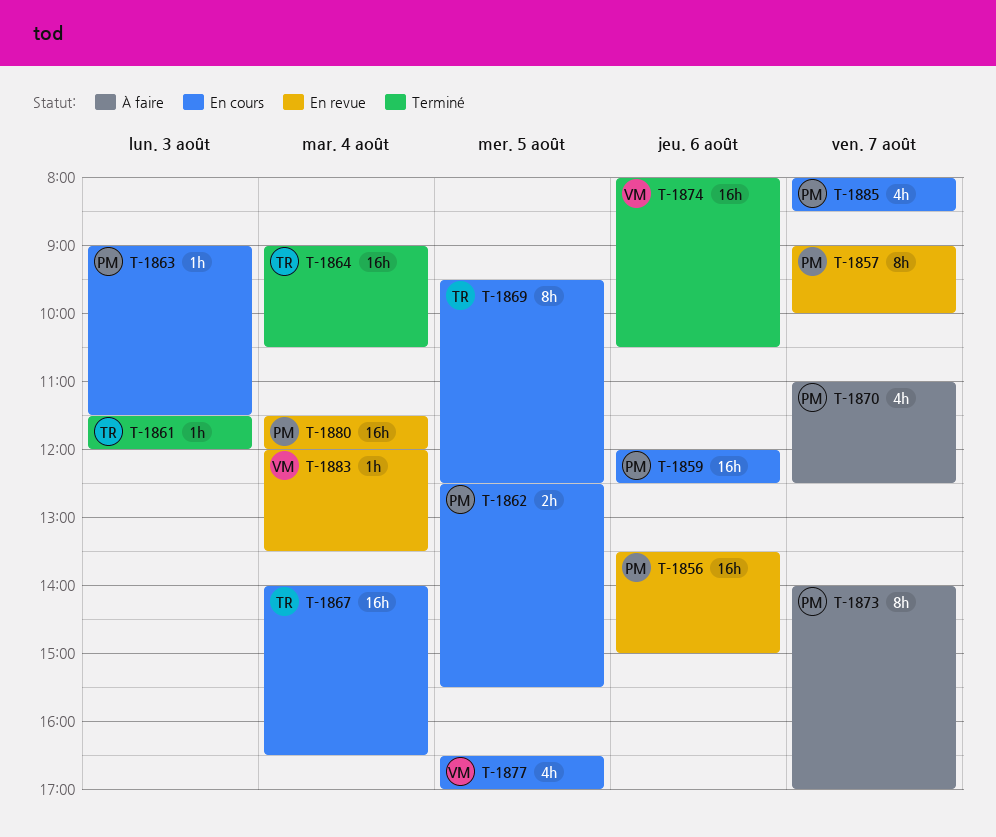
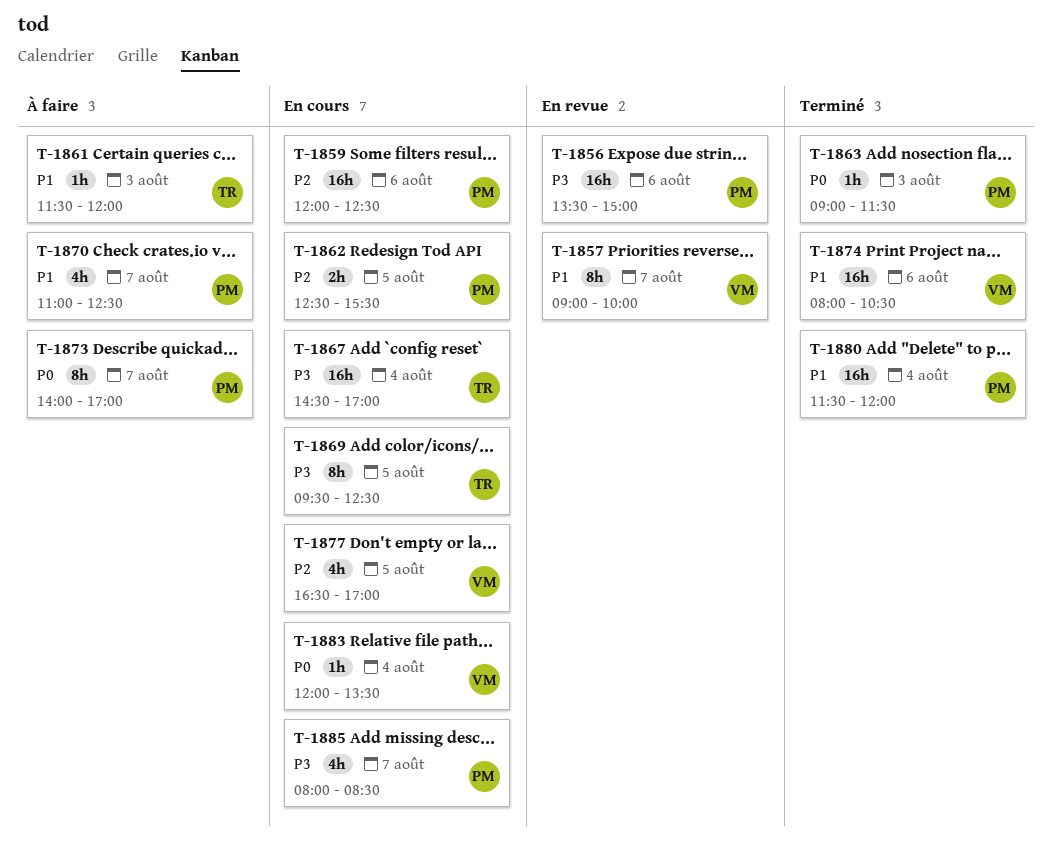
T-1857, owner: PM -> VM
T-1861, status: Terminé -> À faire
T-1863, status: En cours -> Terminé
T-1864: present -> none
T-1867, begins: 14:00 -> 14:30
T-1867, ends: 16:30 -> 17:00
T-1880, status: En revue -> Terminé
T-1883, status: En revue -> En cours

